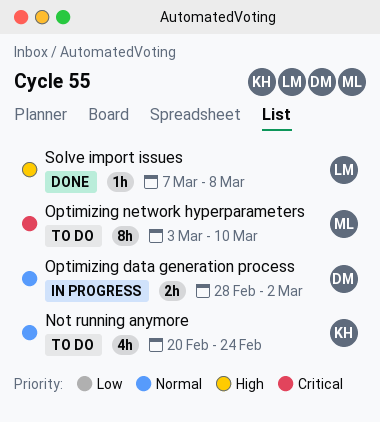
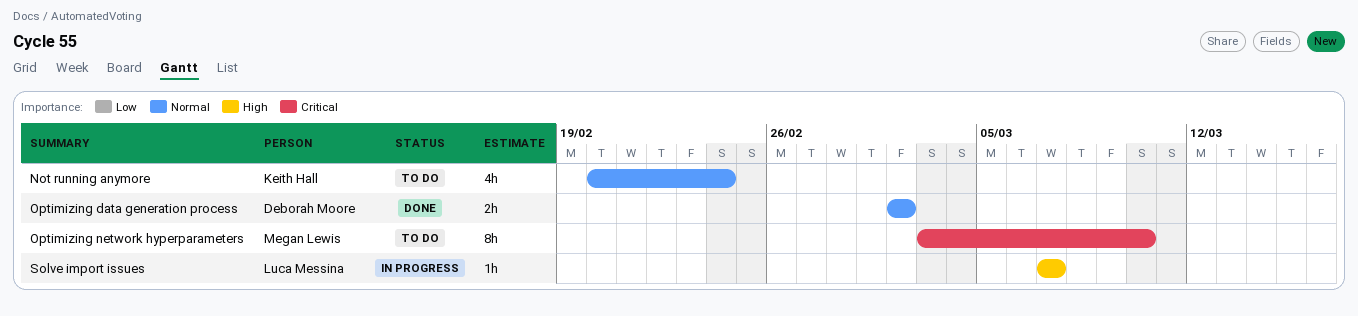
Optimizing data generation process, status: In progress -> Done
Optimizing data generation process, start: Feb 28 -> Mar 2
Solve import issues, status: Done -> In progress
Solve import issues, due: Mar 8 -> Mar 7

